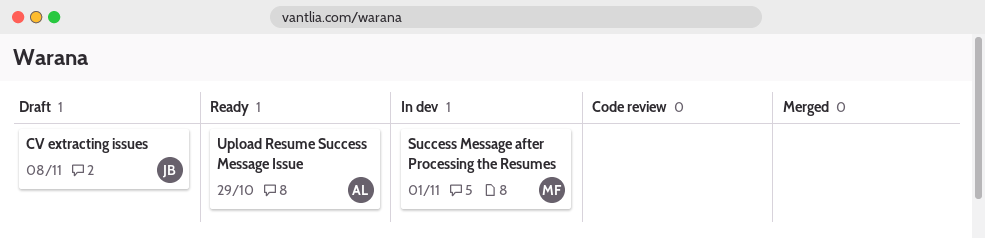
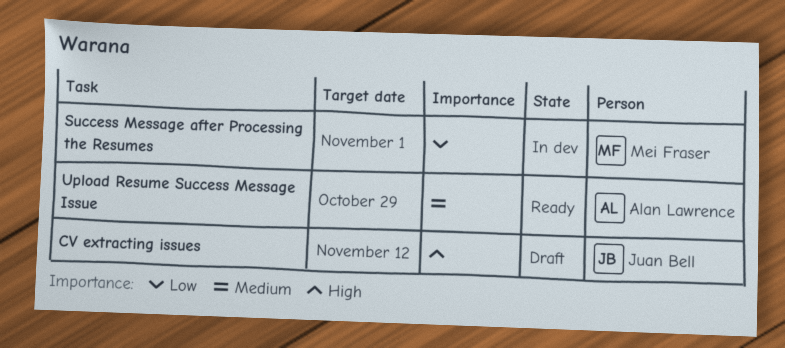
CV extracting issues, due: Nov 8 -> Nov 12

